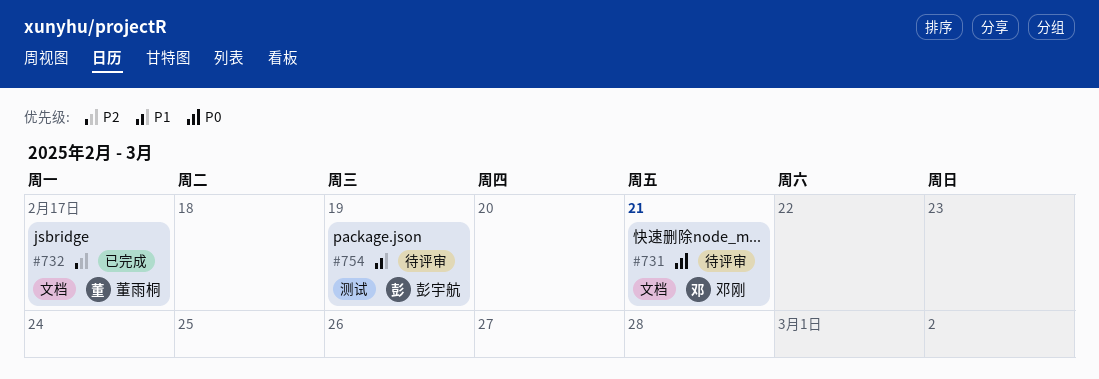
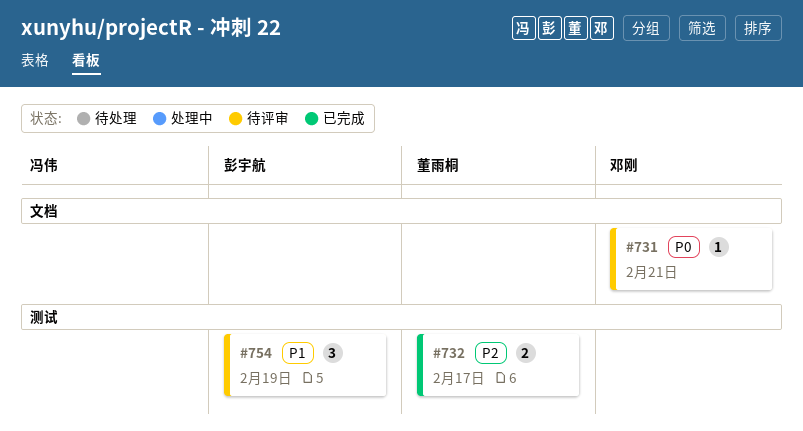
#732, label: 文档 -> 测试

